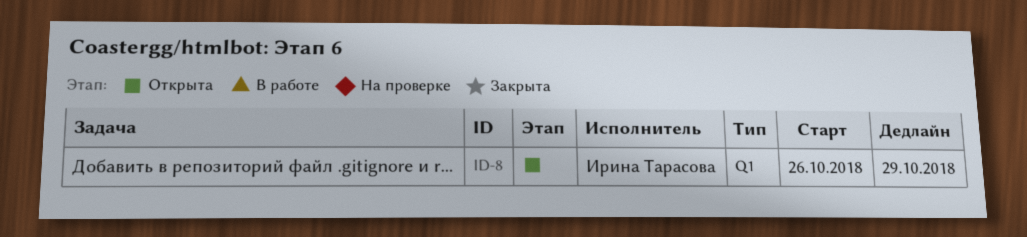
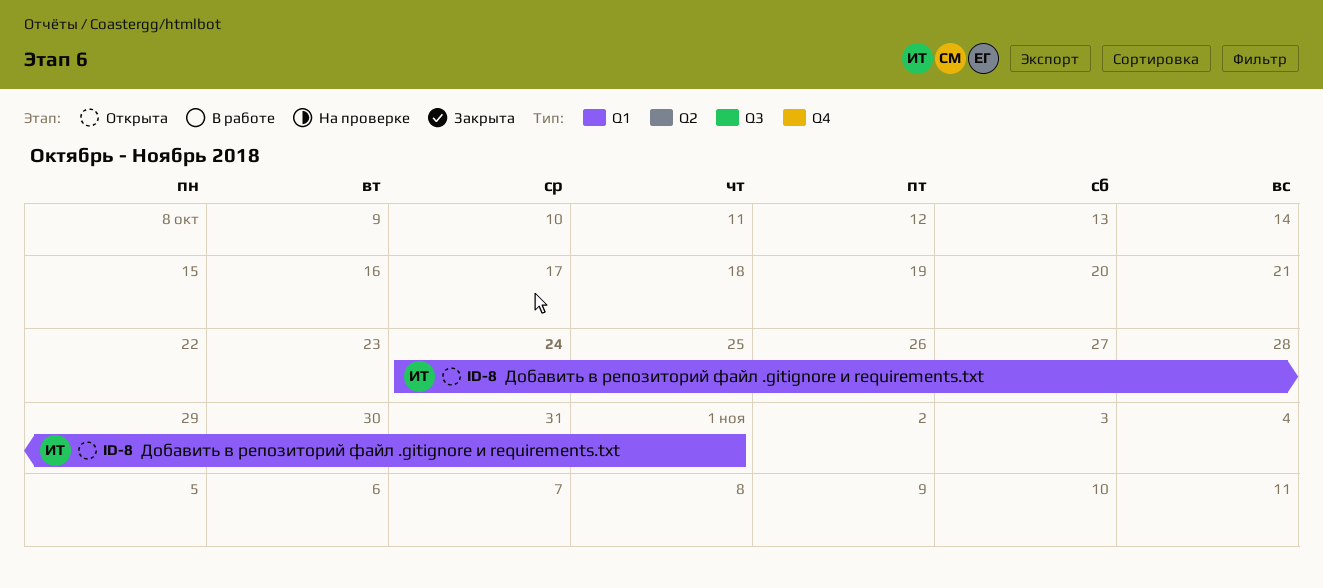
ID-8, start: Oct 26 -> Oct 24
ID-8, due: Oct 29 -> Nov 1

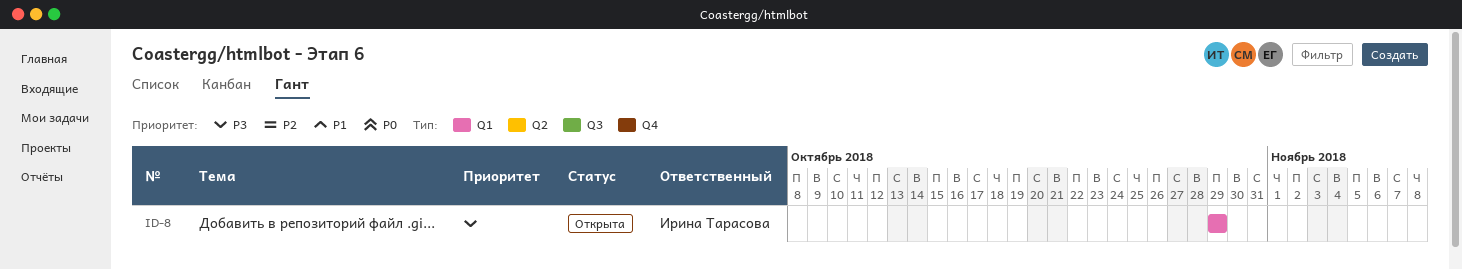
ID-8, start: Oct 24 -> Oct 29
ID-8, due: Nov 1 -> Oct 29

